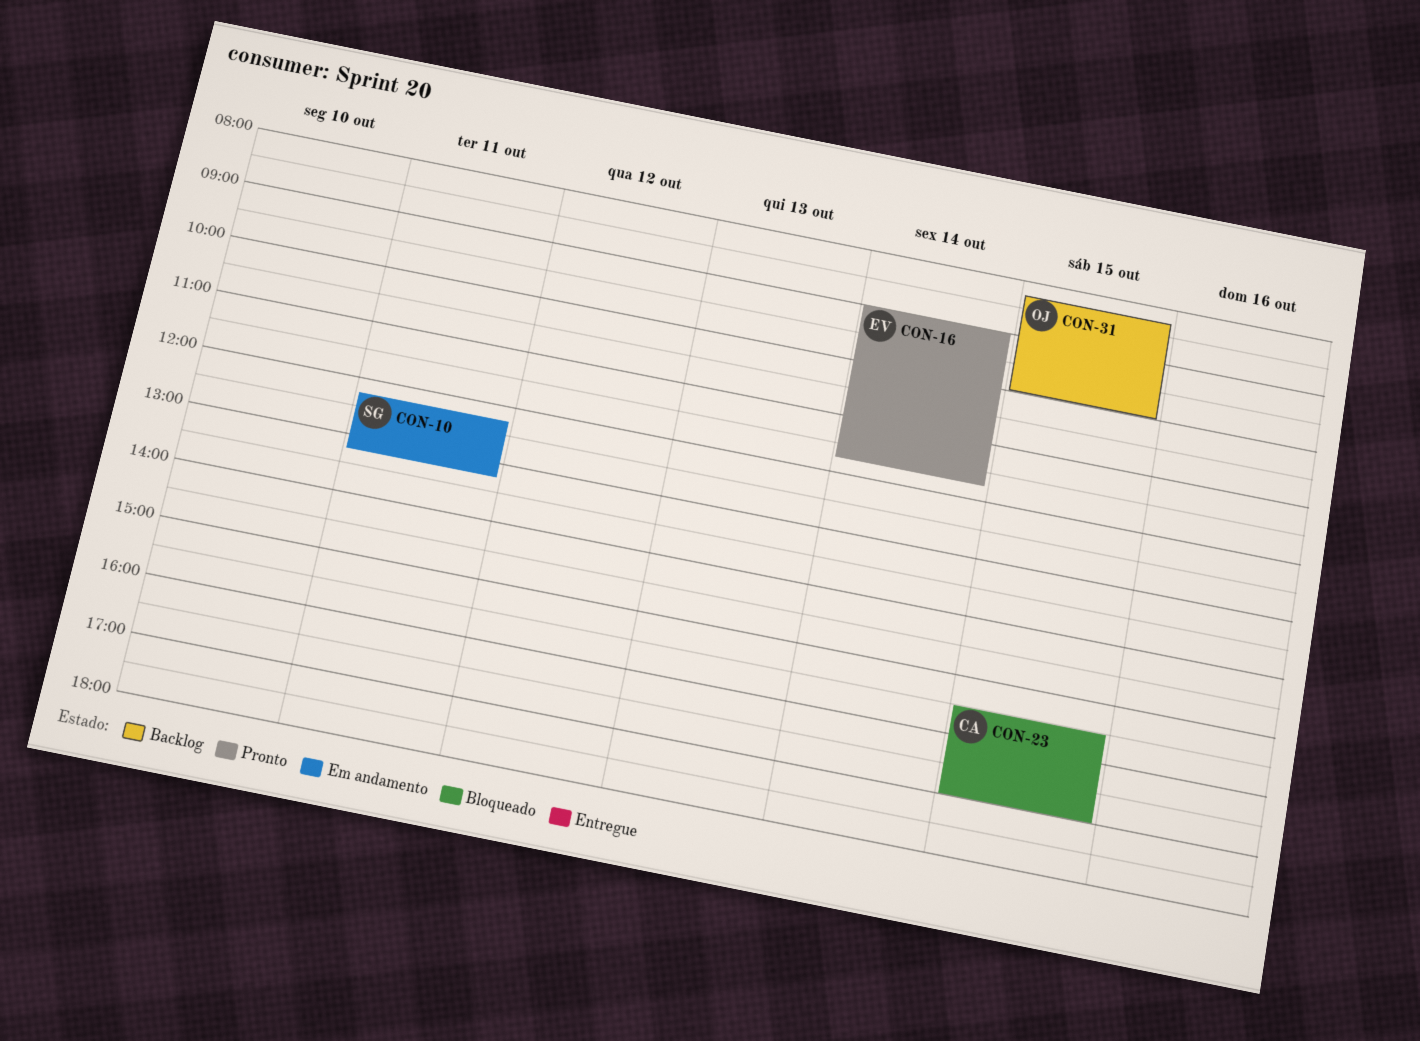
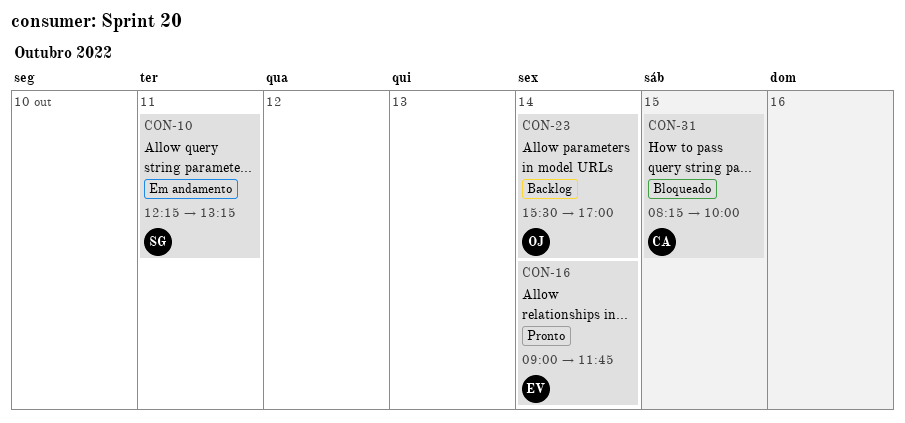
CON-23, status: Bloqueado -> Backlog
CON-23, owner: CA -> OJ
CON-23, day: Oct 15 -> Oct 14
CON-31, status: Backlog -> Bloqueado
CON-31, owner: OJ -> CA

